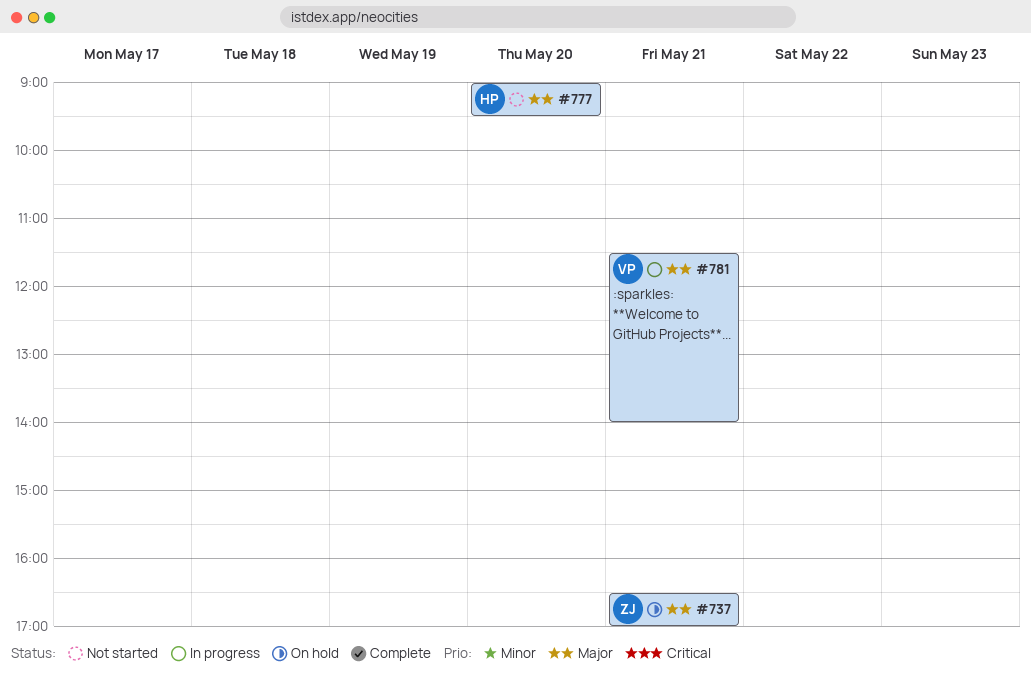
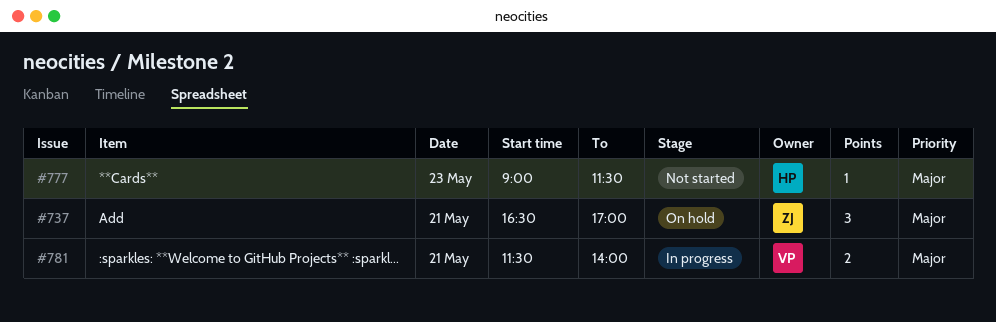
#777, day: May 20 -> May 23
#777, ends: 09:30 -> 11:30

